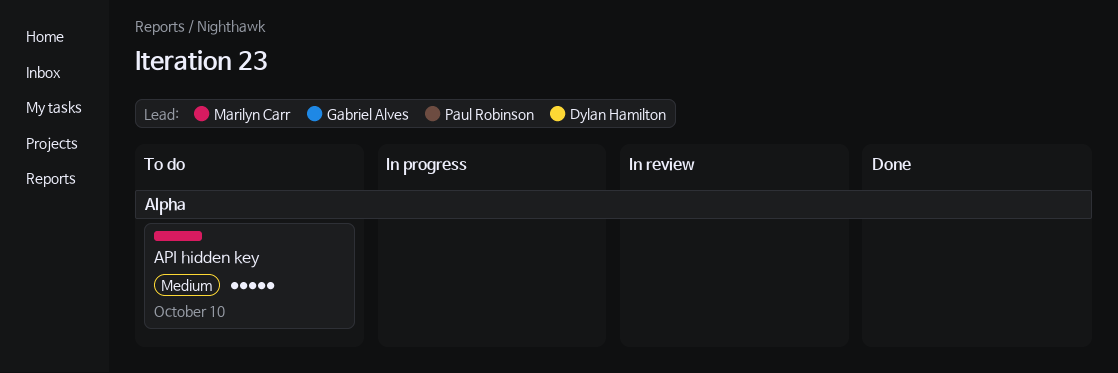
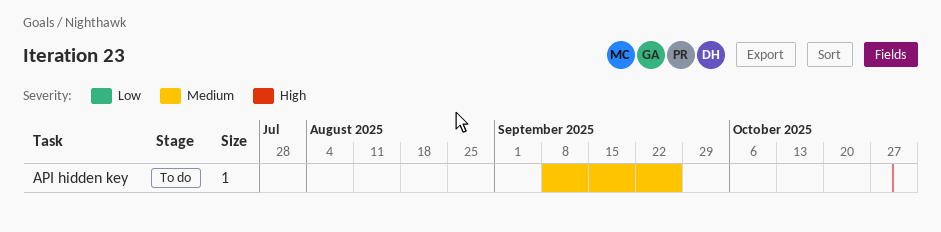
API hidden key, estimate: 5 -> 1
API hidden key, due: Oct 10 -> Sep 26

